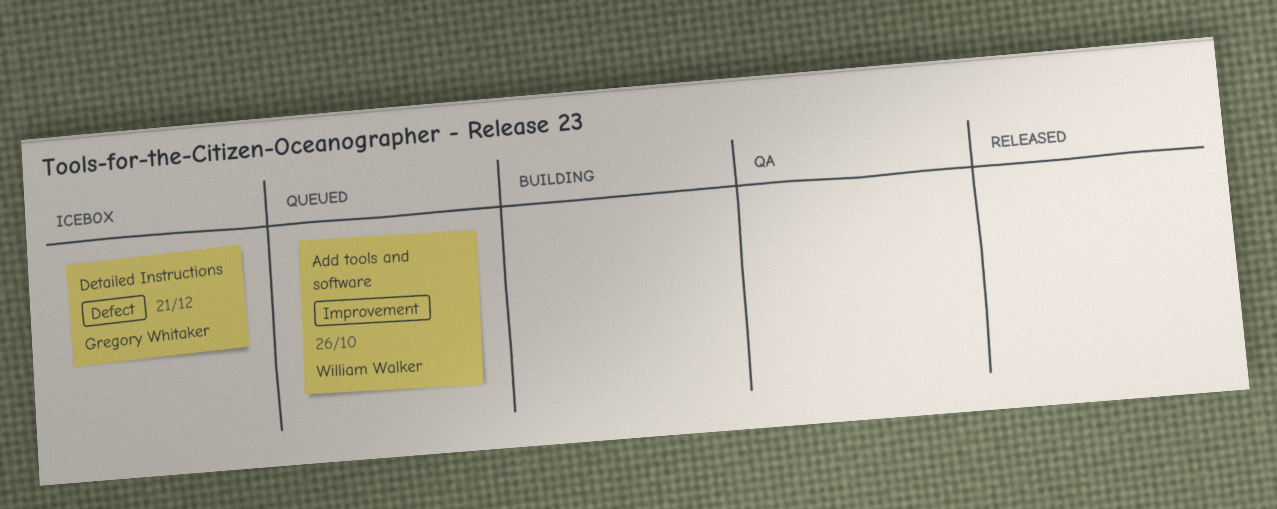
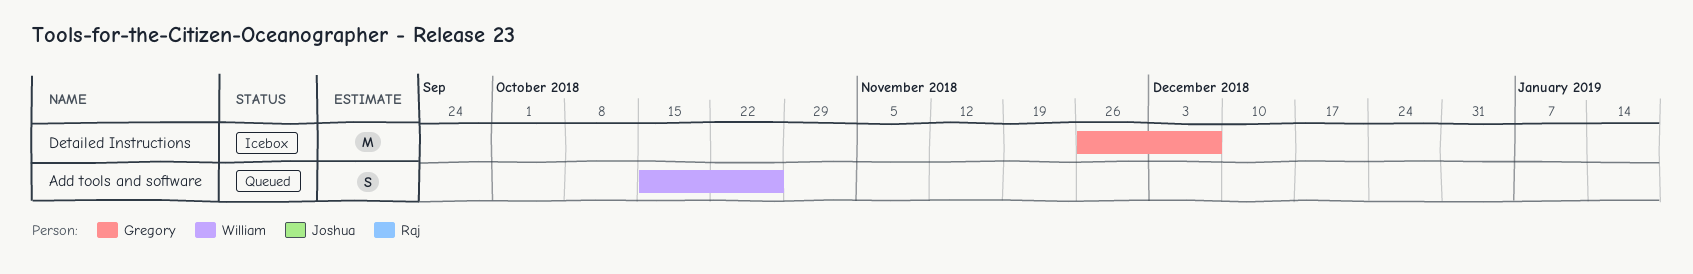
Detailed Instructions, due: Dec 21 -> Dec 7

